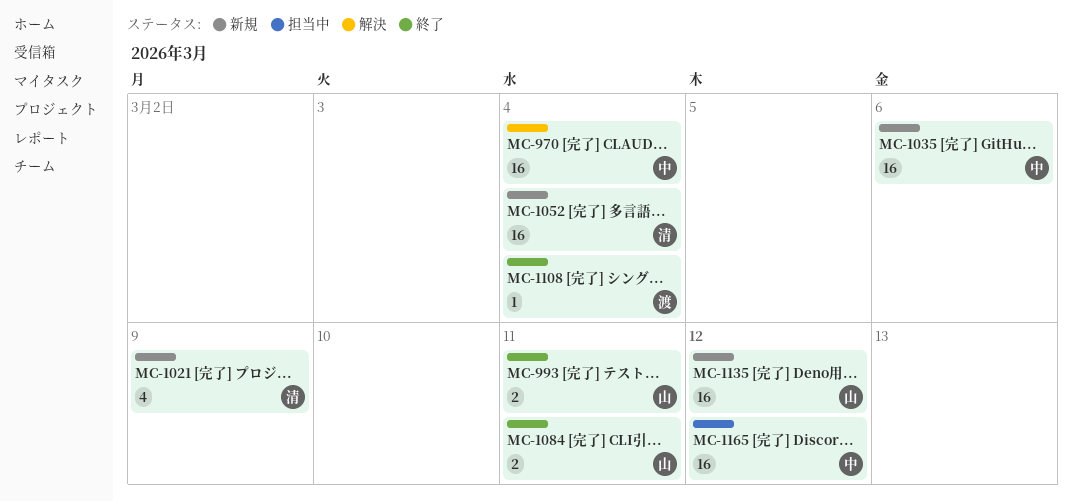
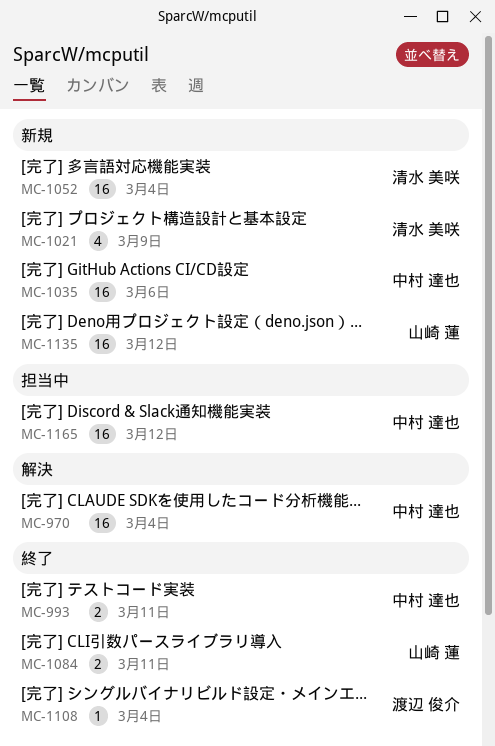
MC-993, owner: 山崎 蓮 -> 中村 達也

